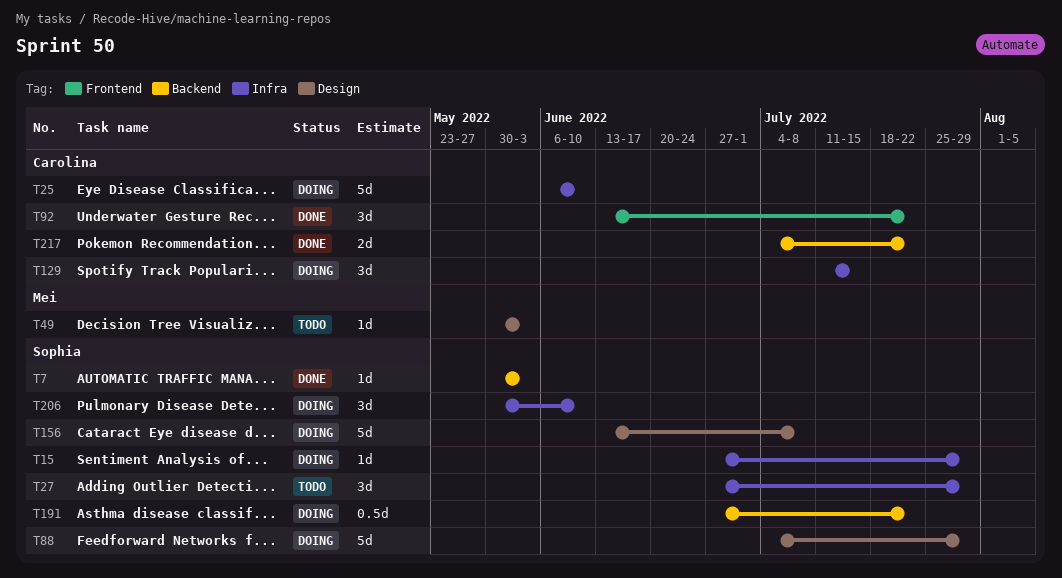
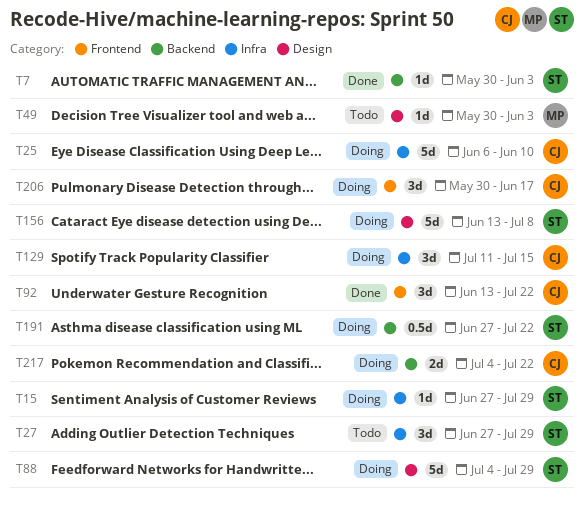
T206, owner: Sophia -> Carolina
T206, label: Infra -> Frontend
T206, due: Jun 10 -> Jun 17
T217, status: Done -> Doing

